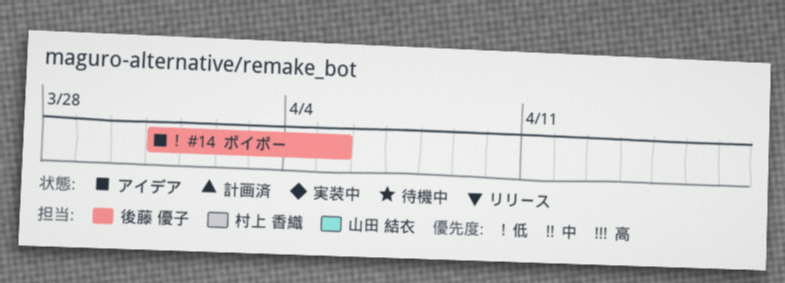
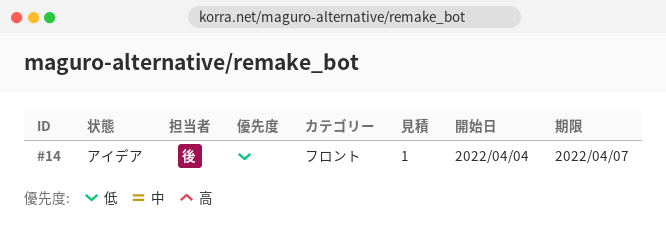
#14, start: Mar 31 -> Apr 4
#14, due: Apr 5 -> Apr 7

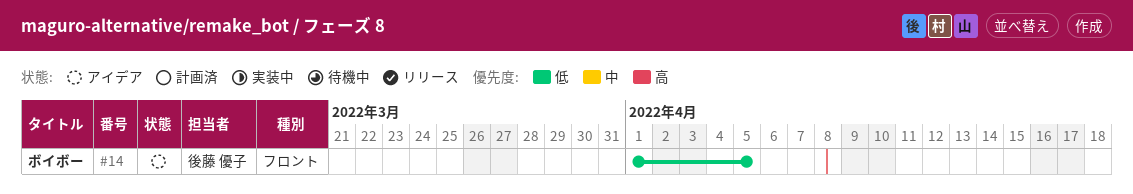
#14, start: Apr 4 -> Apr 1
#14, due: Apr 7 -> Apr 5

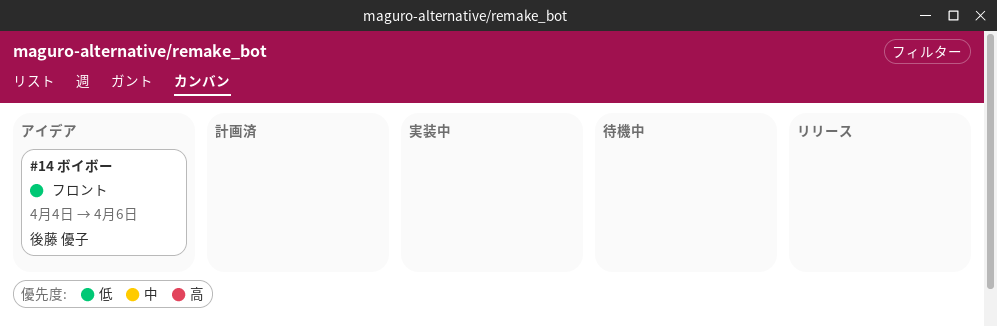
#14, start: Apr 1 -> Apr 4
#14, due: Apr 5 -> Apr 6

